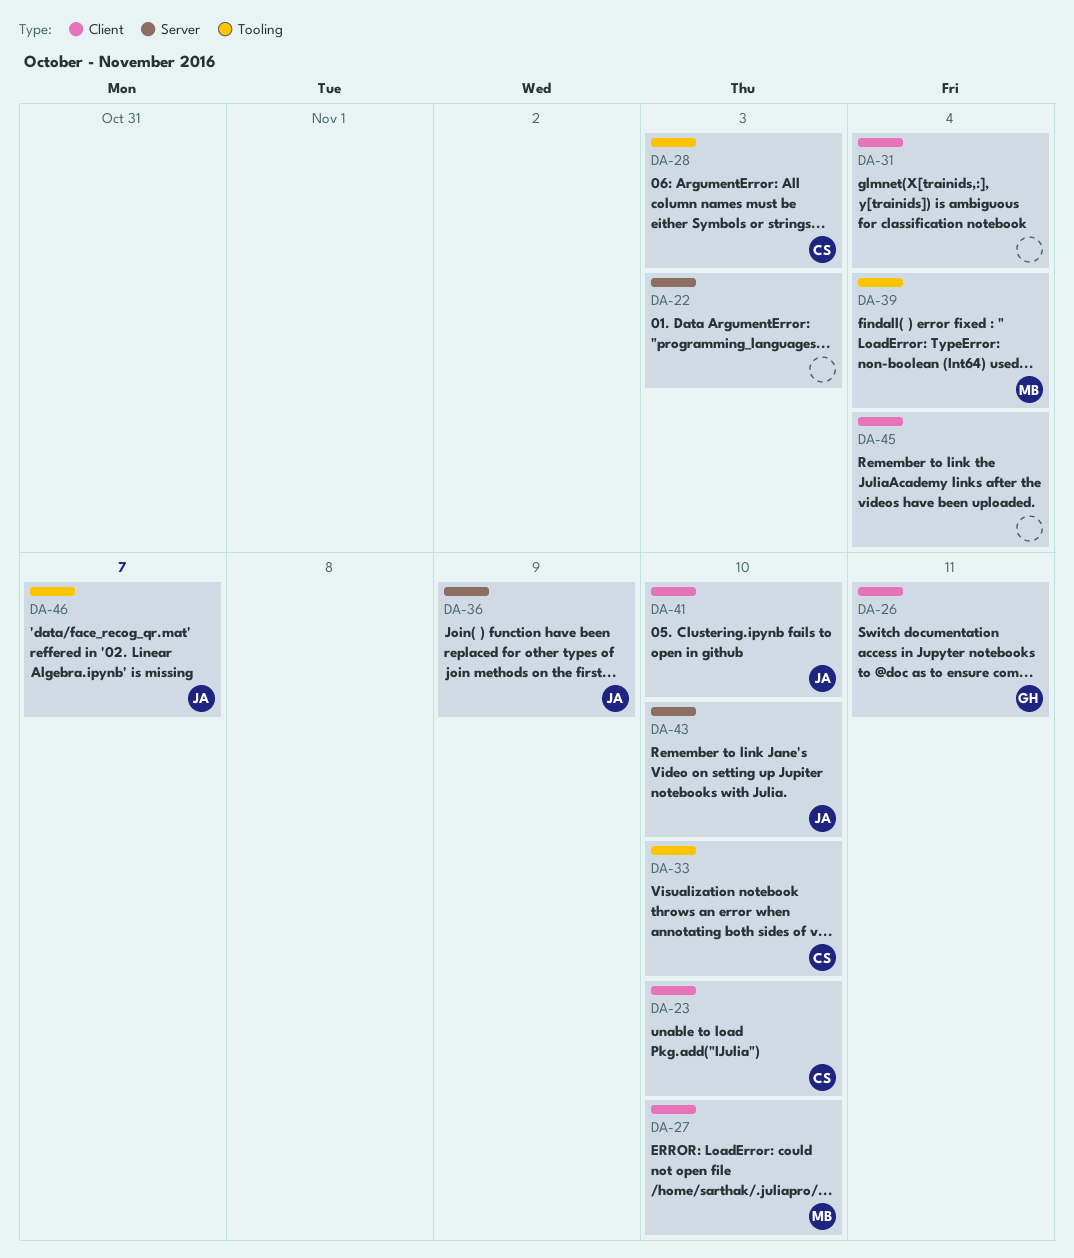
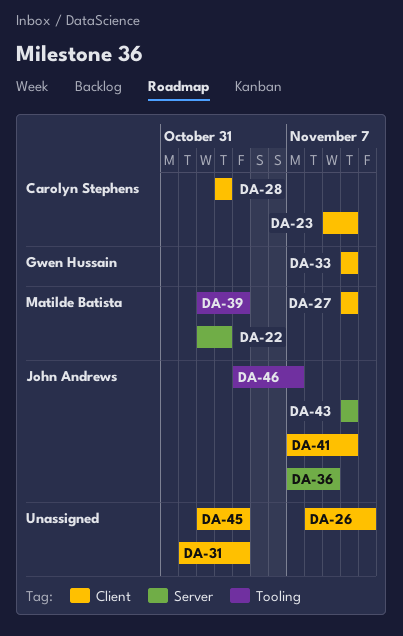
DA-22, owner: none -> Matilde Batista
DA-26, owner: Gwen Hussain -> none
DA-28, label: Tooling -> Client
DA-33, owner: Carolyn Stephens -> Gwen Hussain
DA-33, label: Tooling -> Client

